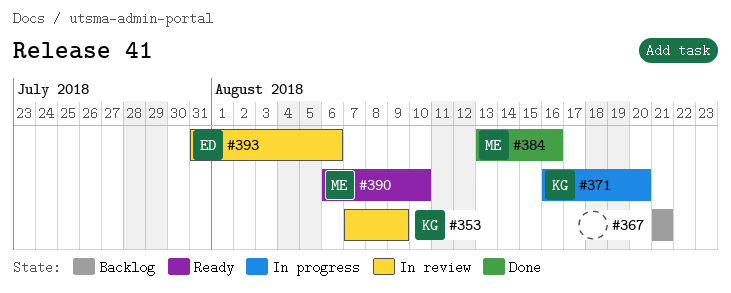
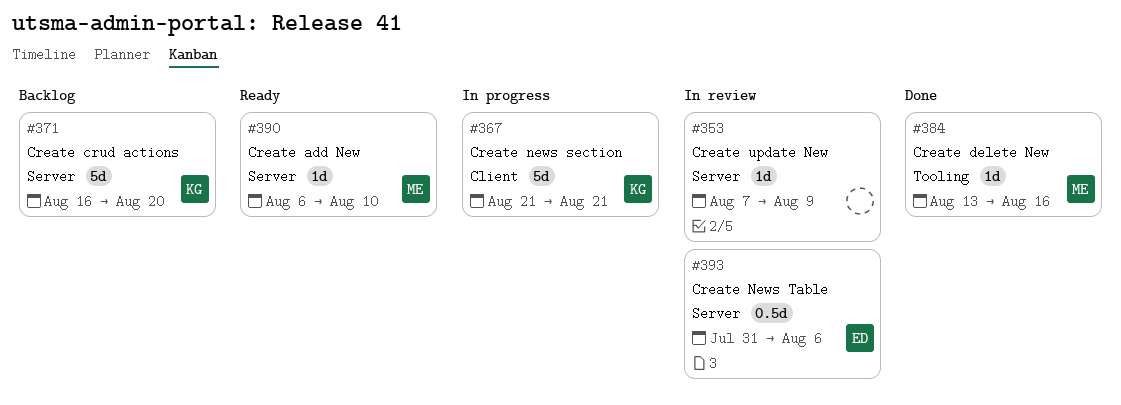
#353, owner: KG -> none
#367, status: Backlog -> In progress
#367, owner: none -> KG
#371, status: In progress -> Backlog

